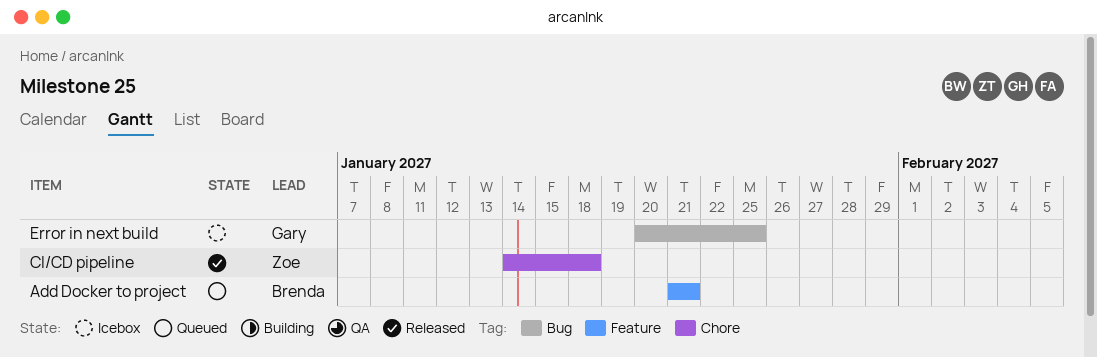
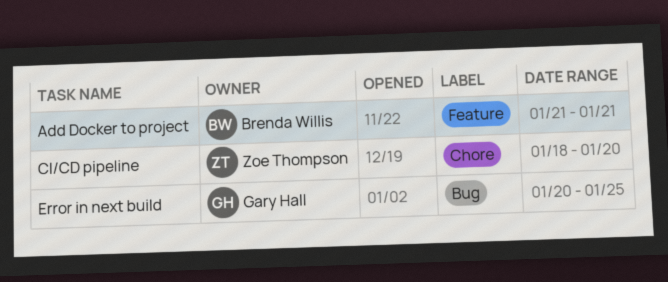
CI/CD pipeline, start: Jan 14 -> Jan 18
CI/CD pipeline, due: Jan 18 -> Jan 20

